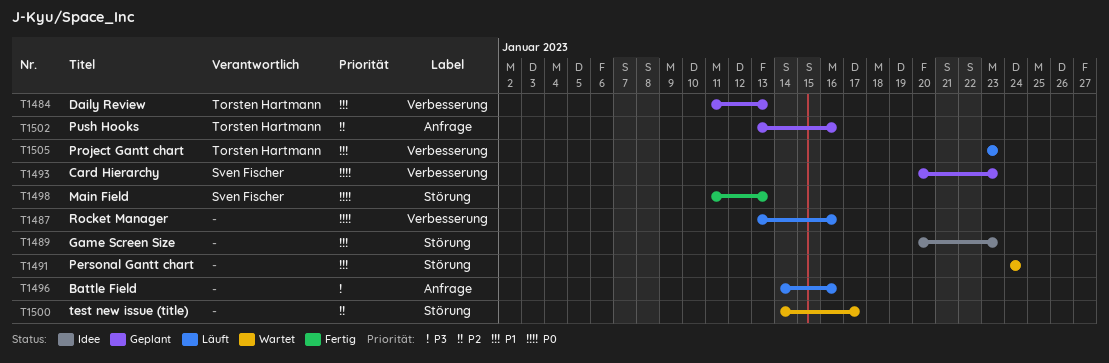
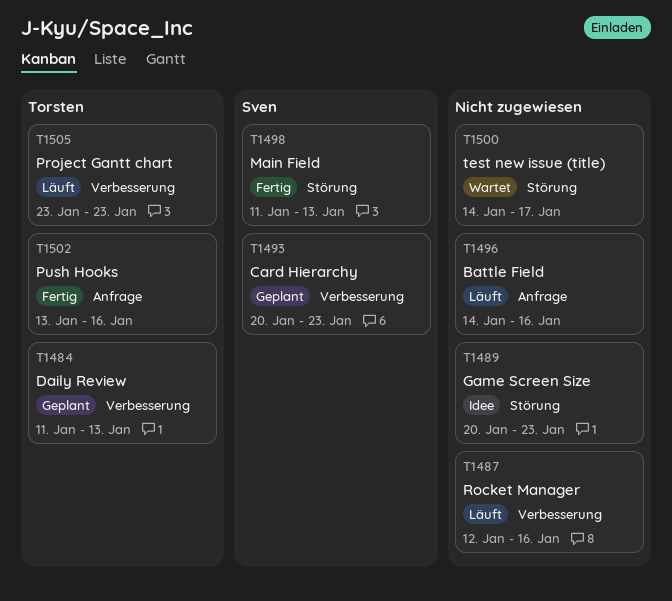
T1487, start: Jan 13 -> Jan 12
T1491: present -> none
T1502, status: Geplant -> Fertig

